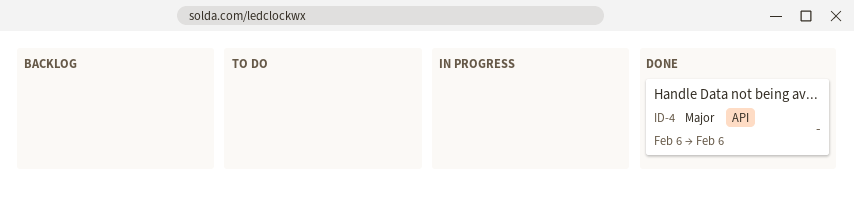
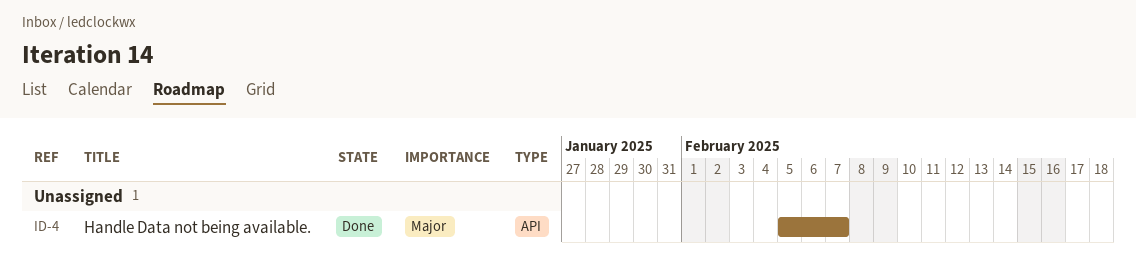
ID-4, start: Feb 6 -> Feb 5
ID-4, due: Feb 6 -> Feb 7

